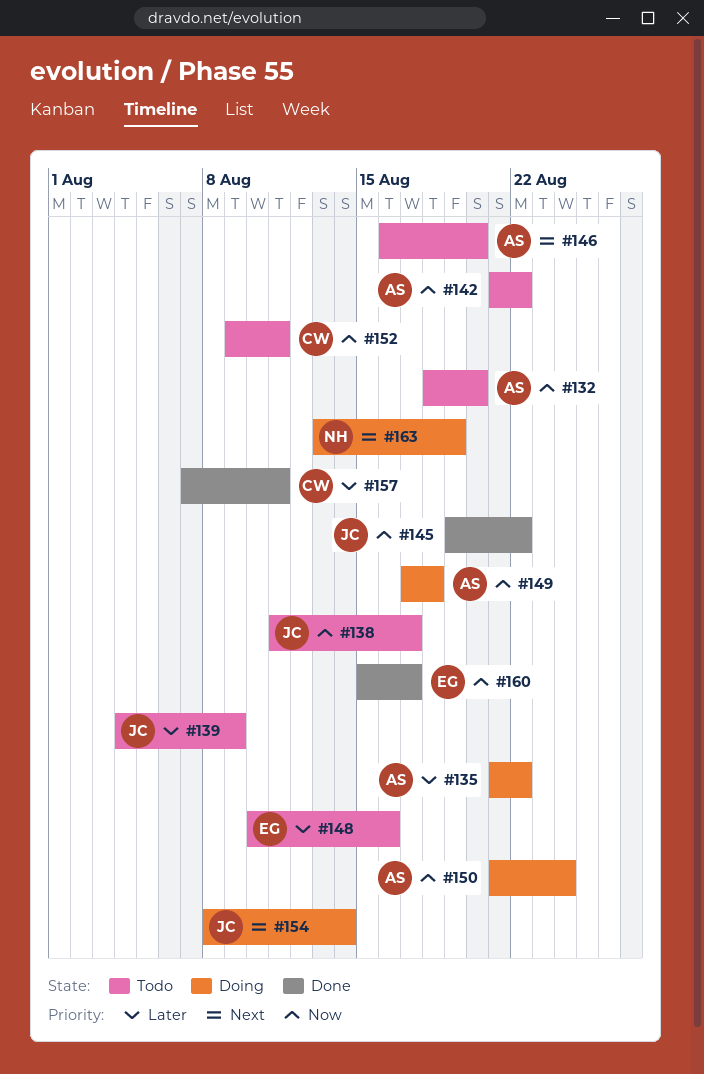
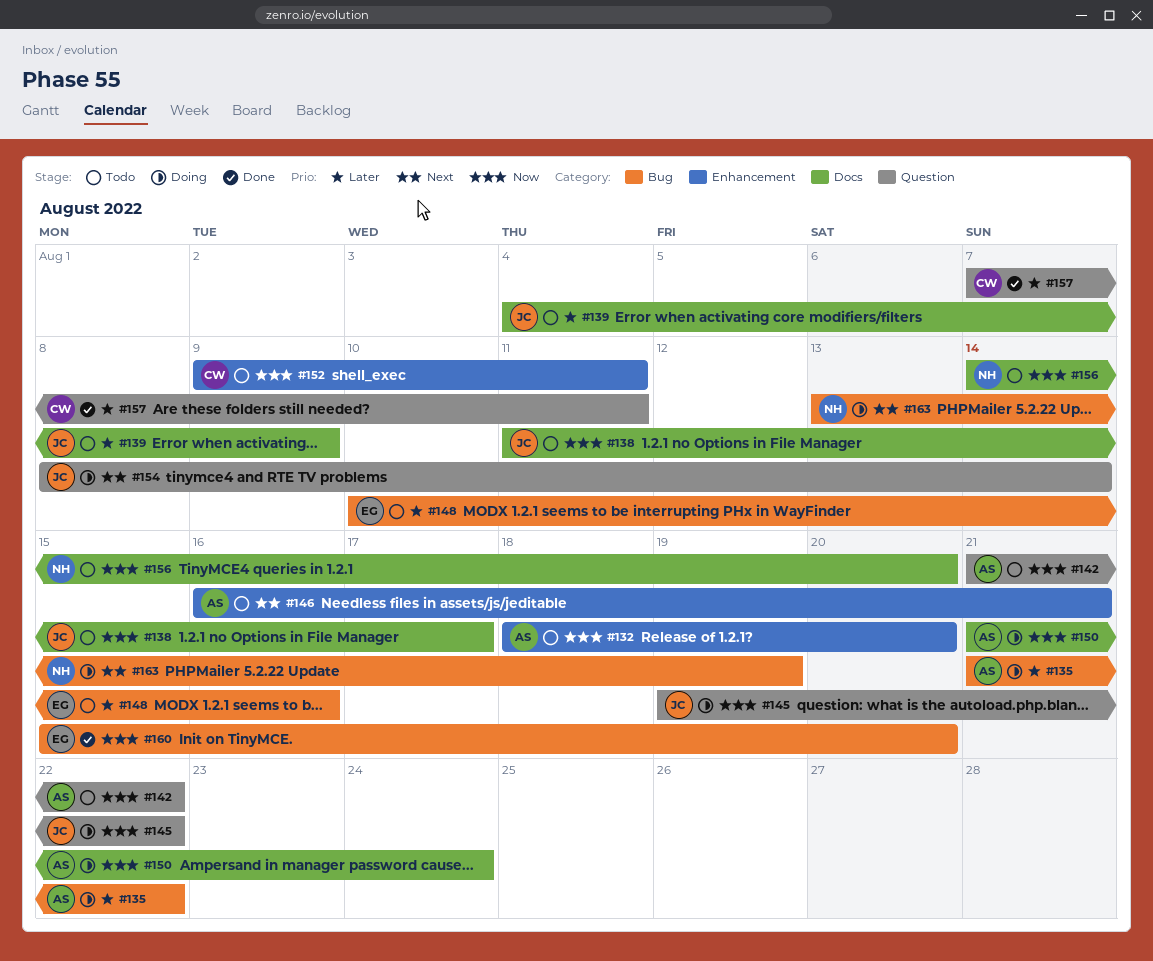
#145, status: Done -> Doing
#146, due: Aug 20 -> Aug 21
#149: present -> none
#156: none -> present
#160, due: Aug 17 -> Aug 20

